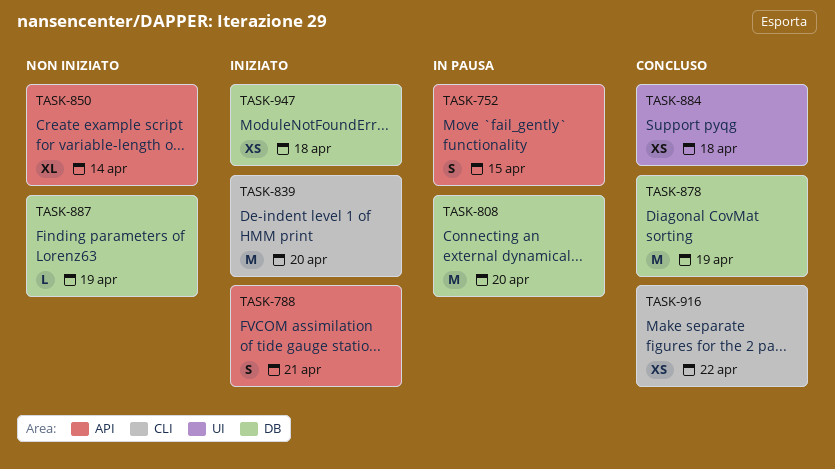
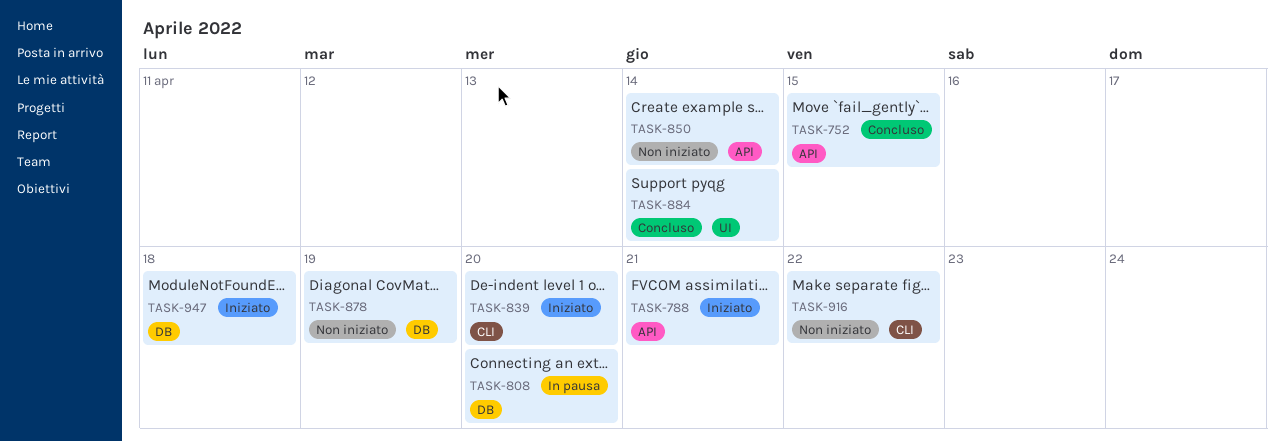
TASK-752, status: In pausa -> Concluso
TASK-878, status: Concluso -> Non iniziato
TASK-884, due: Apr 18 -> Apr 14
TASK-887: present -> none
TASK-916, status: Concluso -> Non iniziato

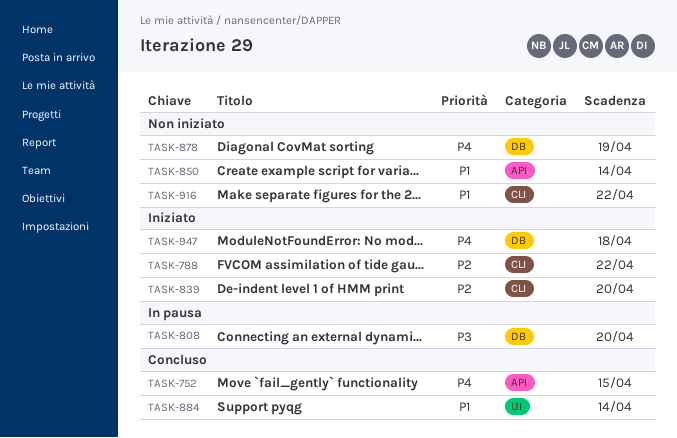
TASK-788, label: API -> CLI
TASK-788, due: Apr 21 -> Apr 22

